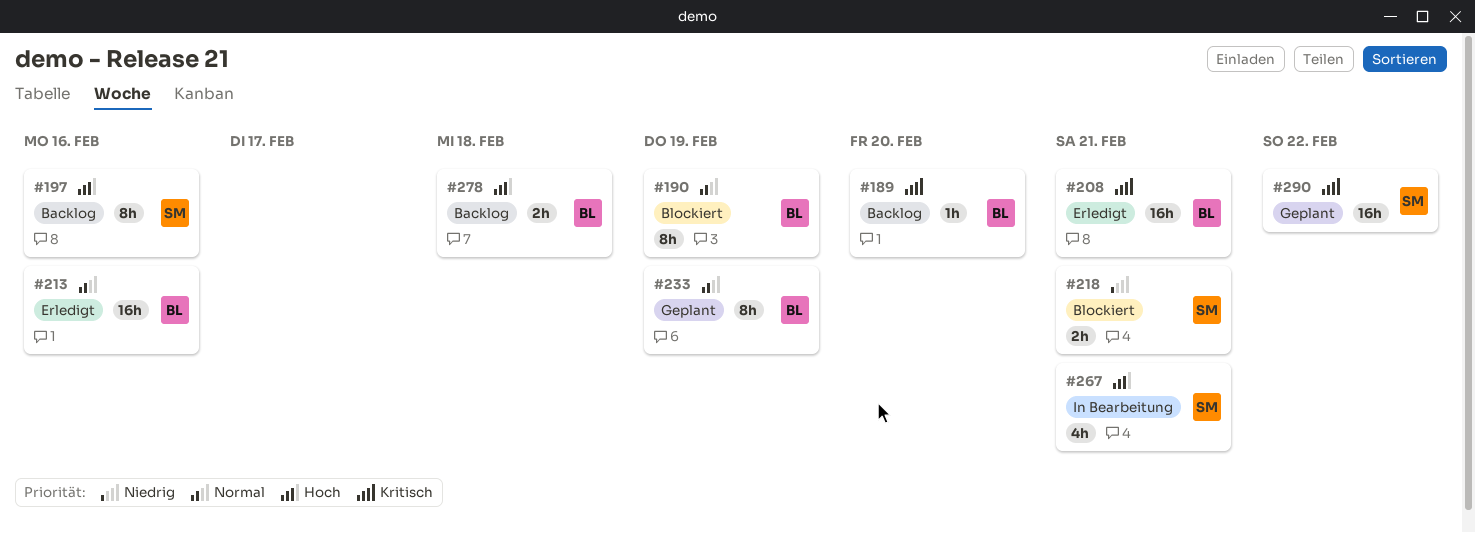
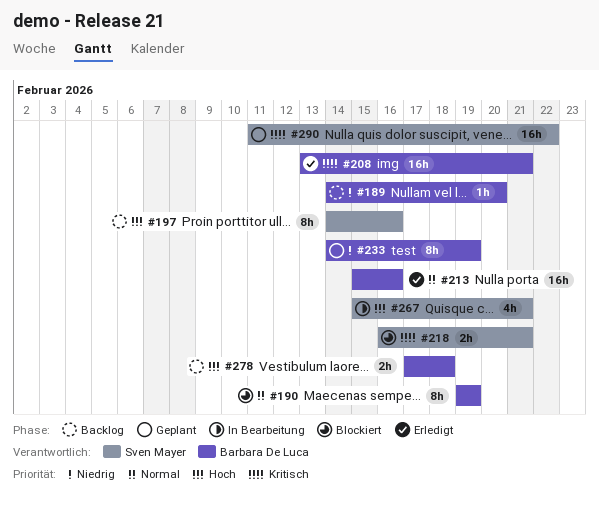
#189, priority: Kritisch -> Niedrig
#218, priority: Niedrig -> Kritisch
#233, priority: Normal -> Niedrig

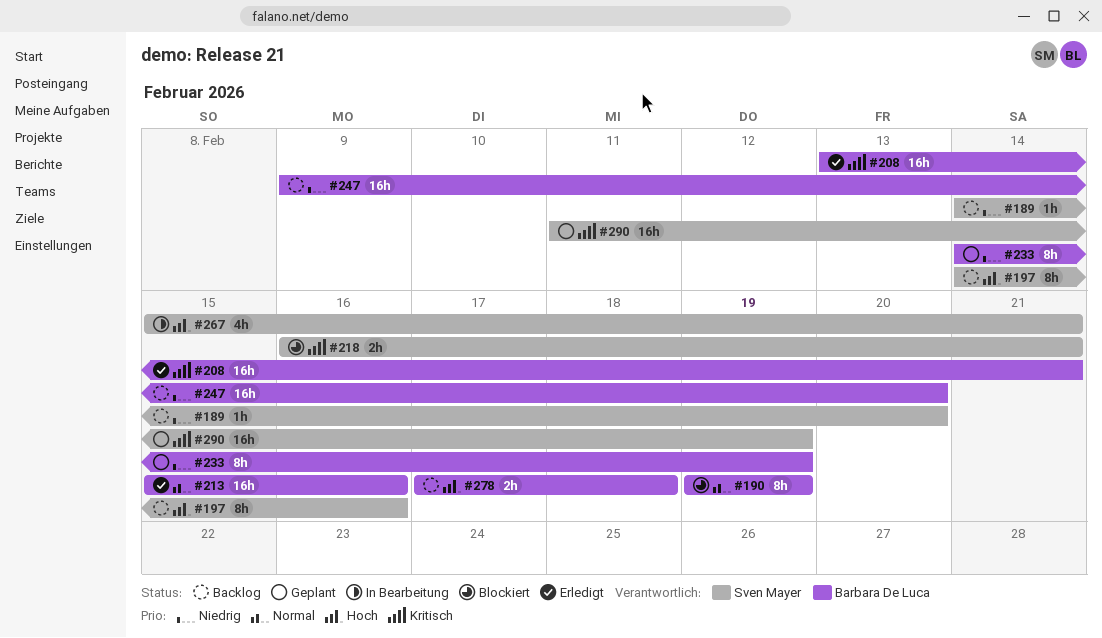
#189, owner: Barbara De Luca -> Sven Mayer
#247: none -> present
#290, due: Feb 22 -> Feb 19

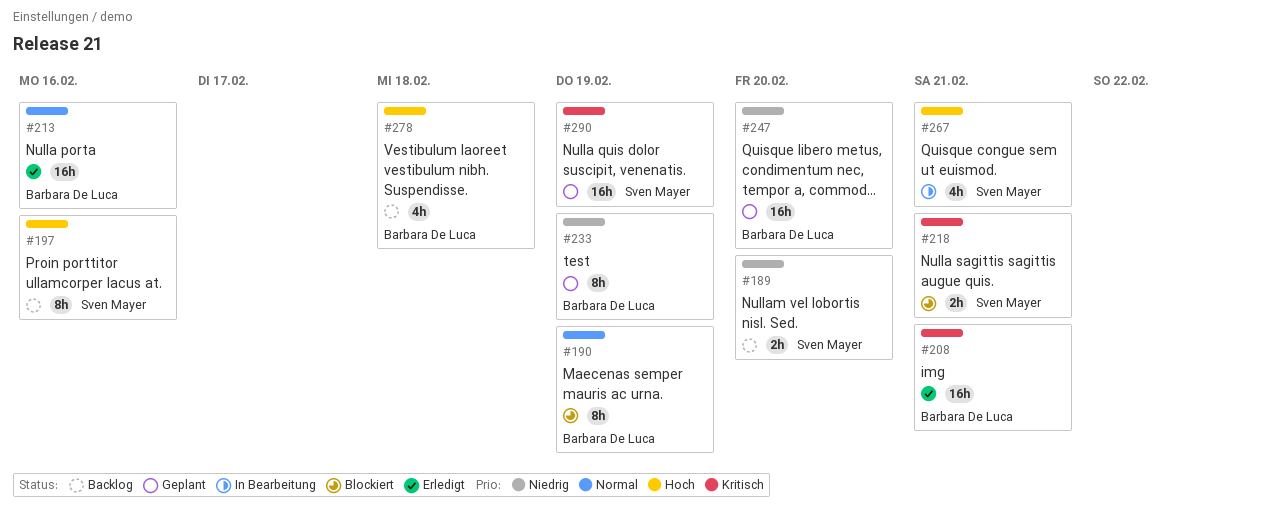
#189, estimate: 1h -> 2h
#247, status: Backlog -> Geplant
#278, estimate: 2h -> 4h

